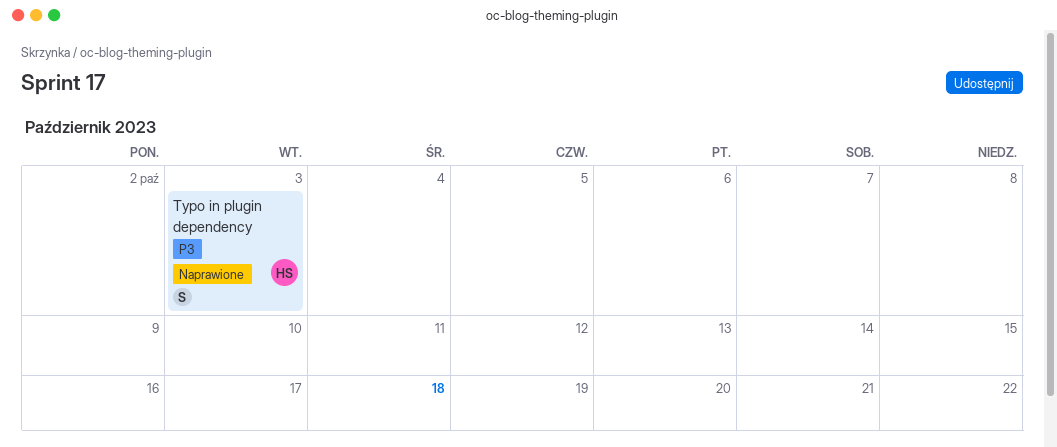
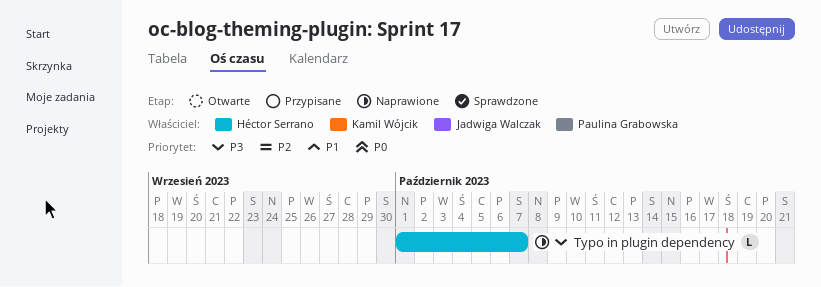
Typo in plugin dependency, estimate: S -> L
Typo in plugin dependency, due: Oct 3 -> Oct 7

